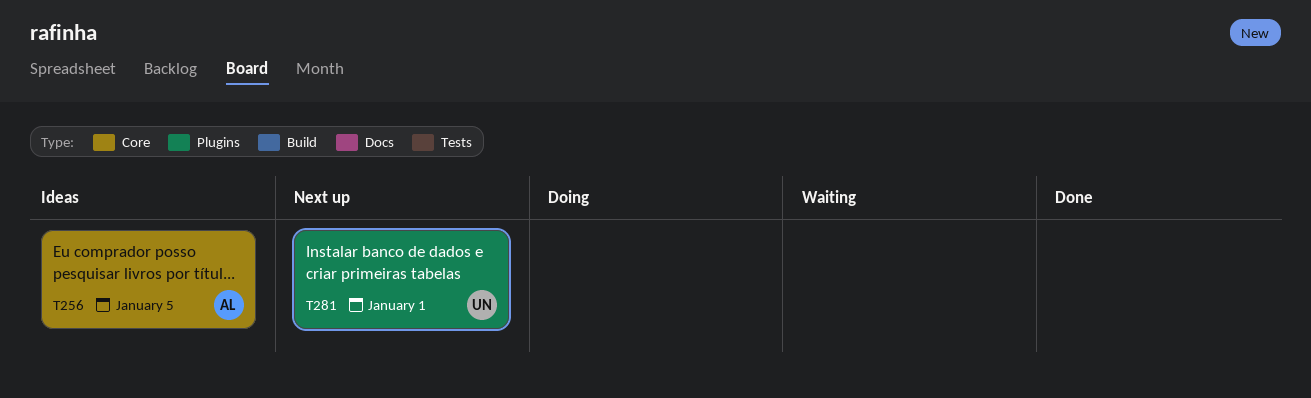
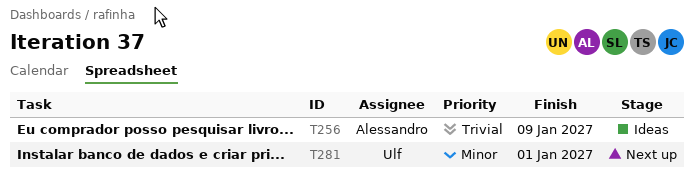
T256, due: Jan 5 -> Jan 9

